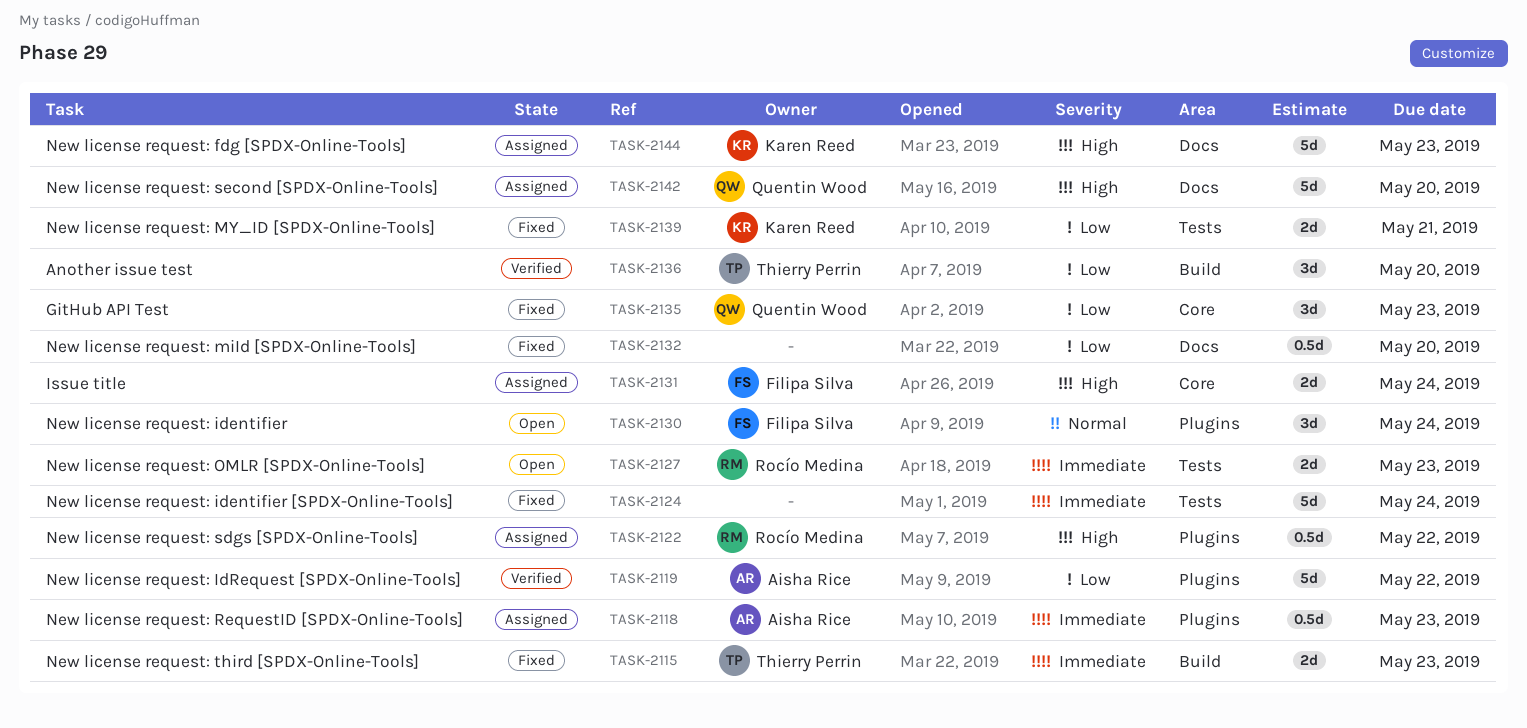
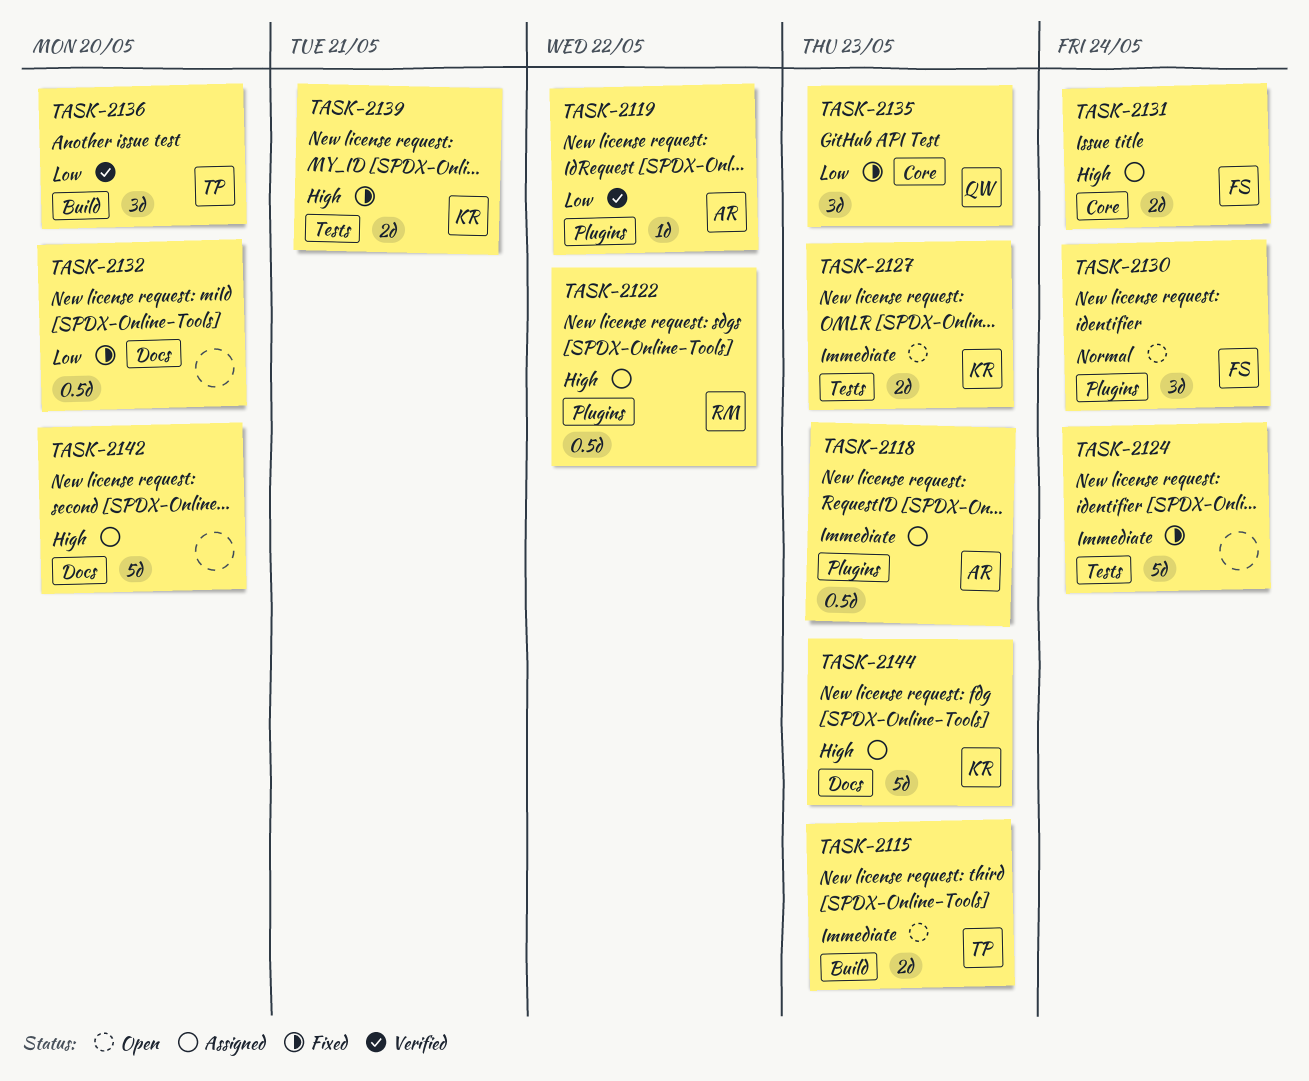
TASK-2115, status: Fixed -> Open
TASK-2119, estimate: 5d -> 1d
TASK-2127, owner: Rocío Medina -> Karen Reed
TASK-2139, priority: Low -> High
TASK-2142, owner: Quentin Wood -> none

